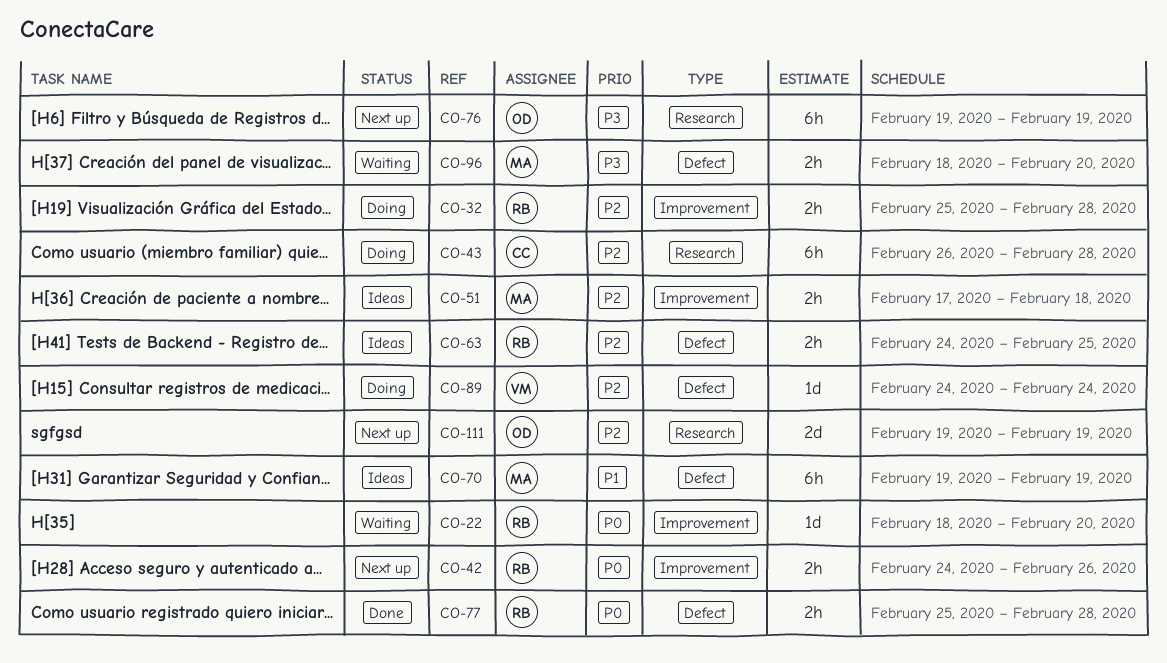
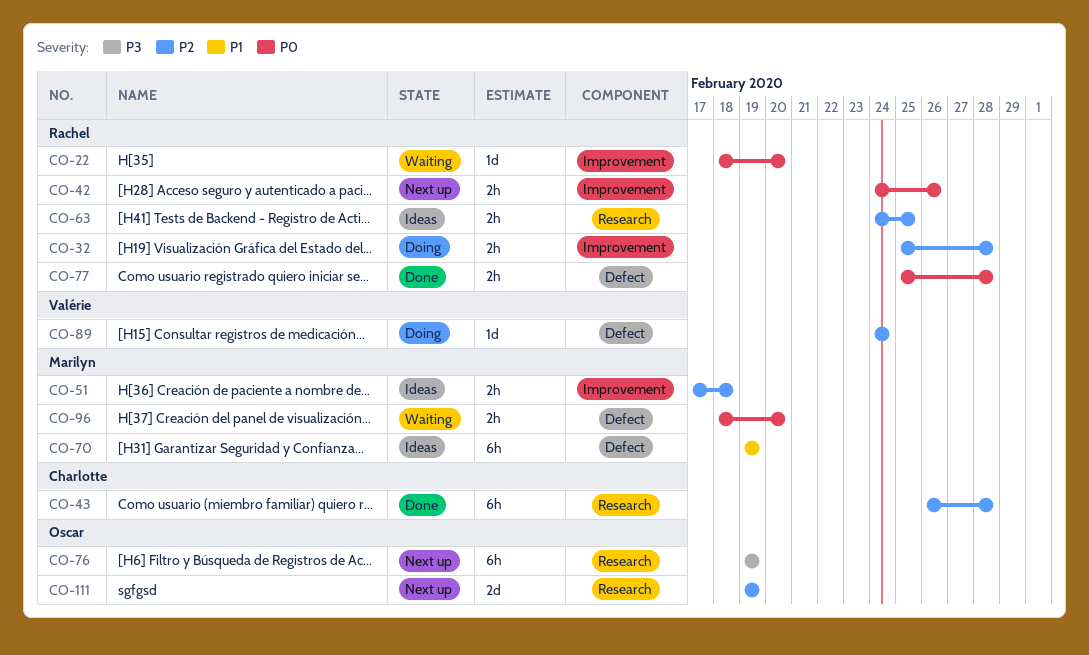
CO-43, status: Doing -> Done
CO-63, label: Defect -> Research
CO-96, priority: P3 -> P0

